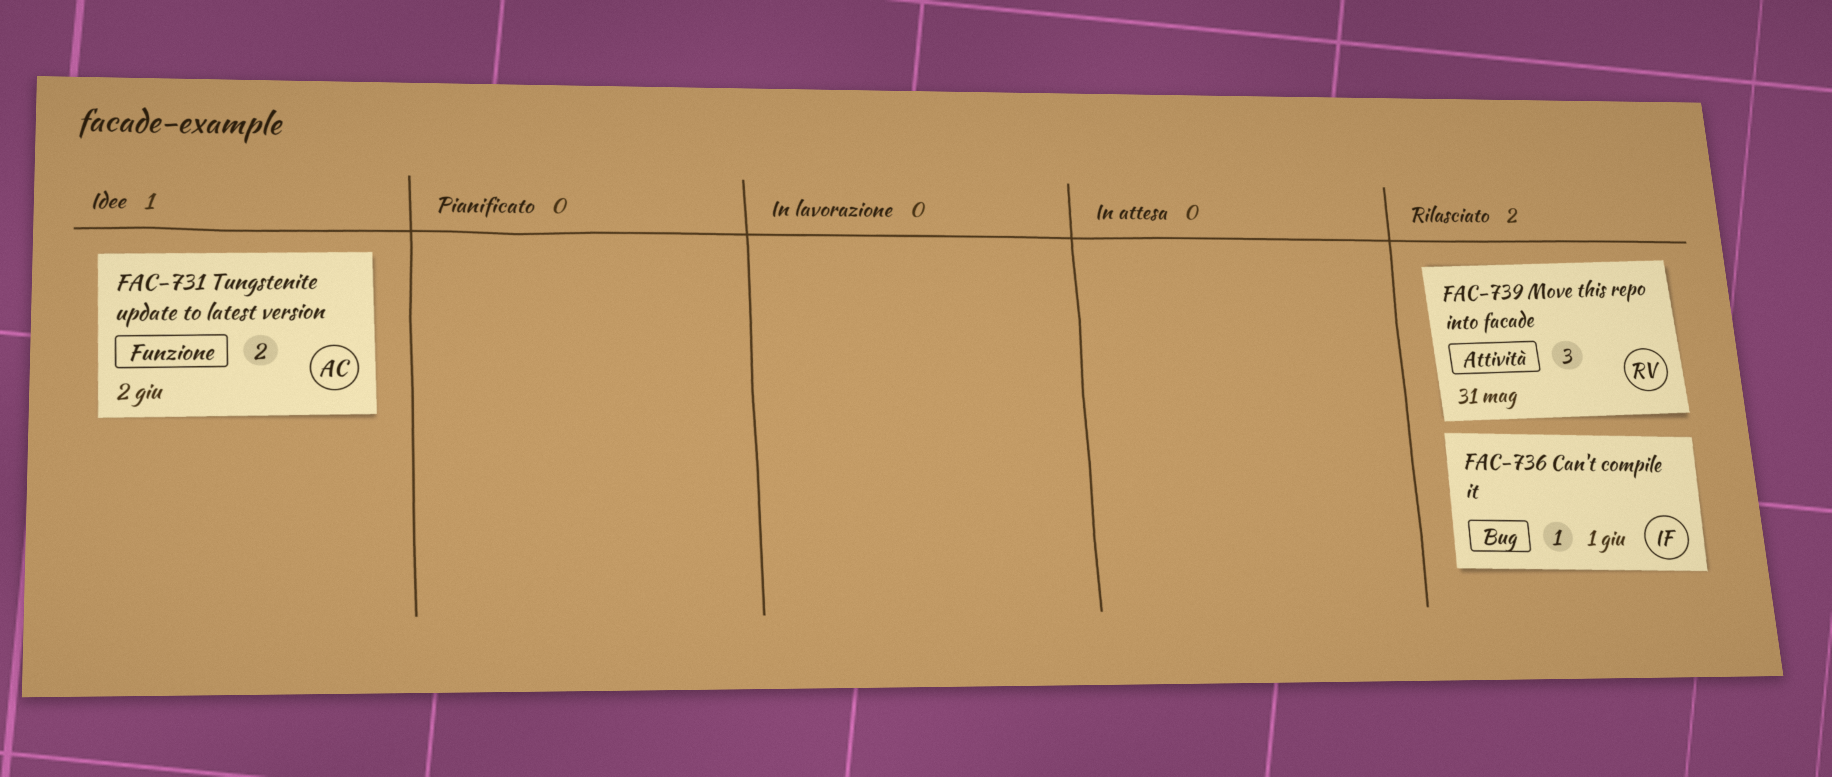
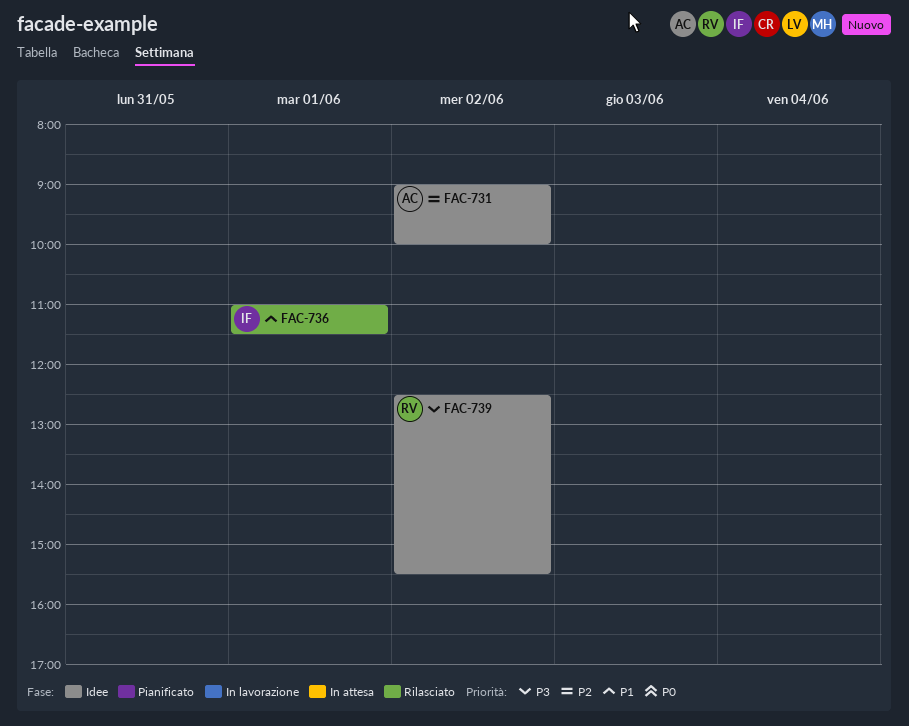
FAC-739, status: Rilasciato -> Idee
FAC-739, day: May 31 -> Jun 2

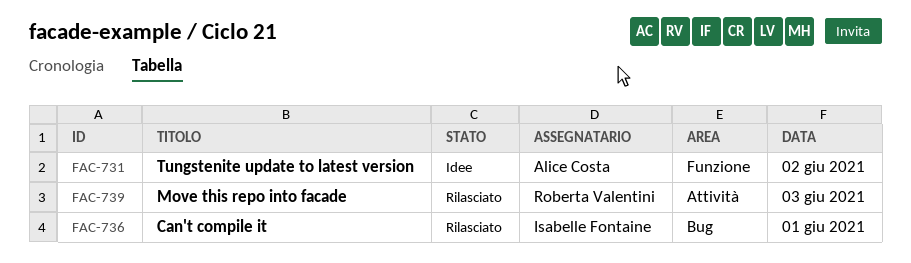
FAC-739, status: Idee -> Rilasciato
FAC-739, day: Jun 2 -> Jun 3

